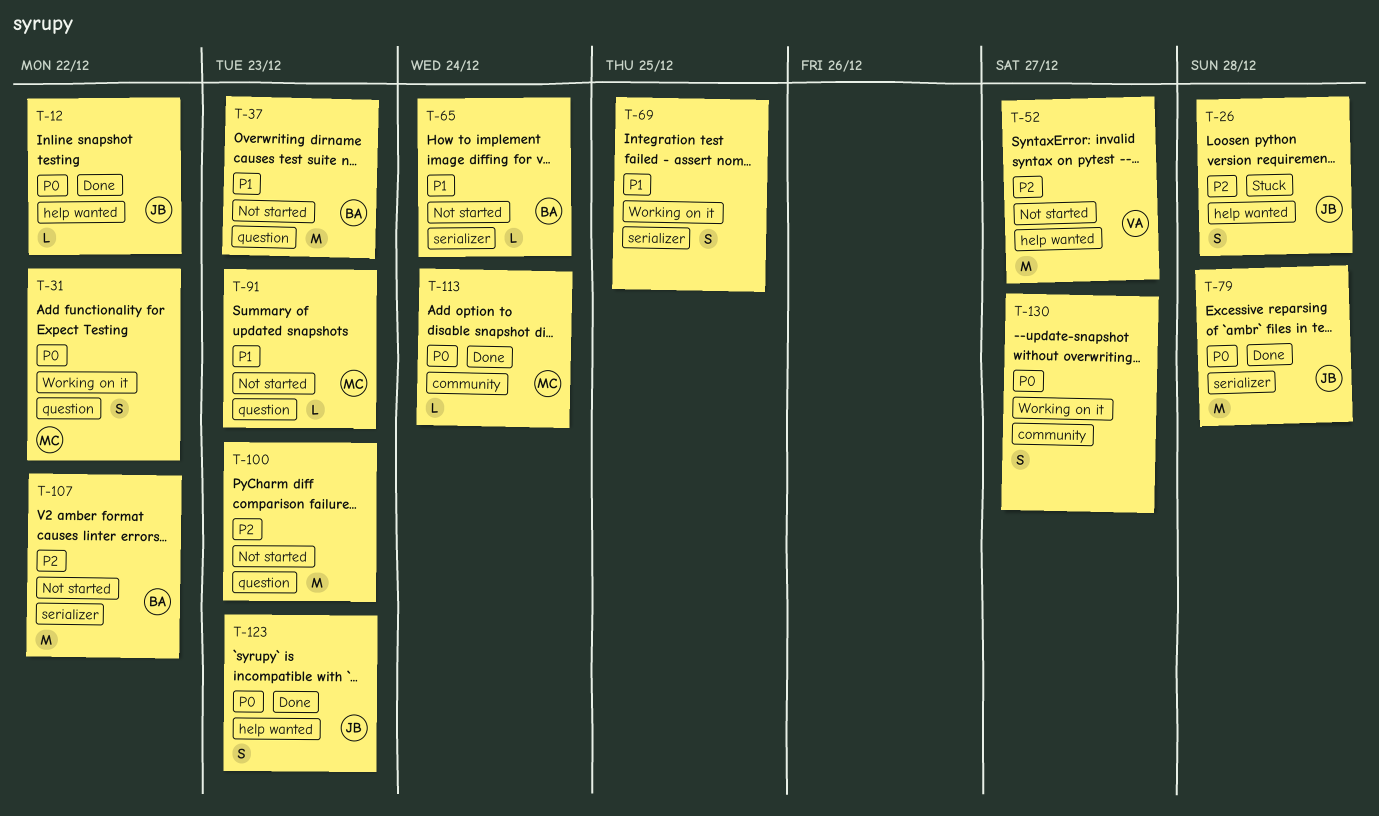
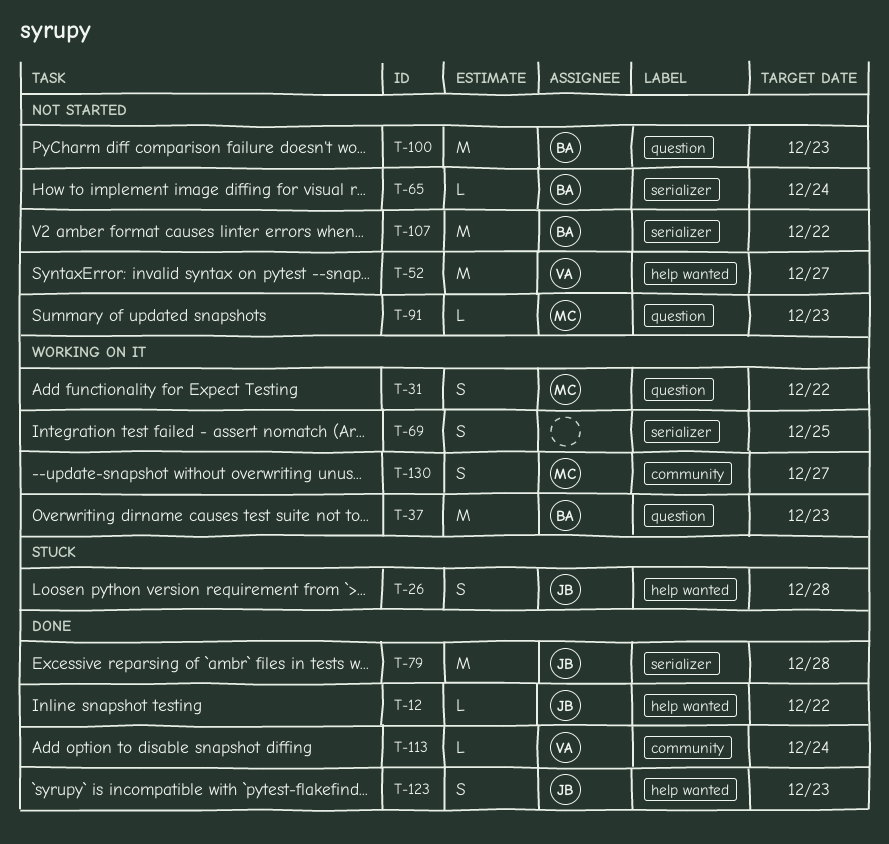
T-37, status: Not started -> Working on it
T-100, owner: none -> BA
T-113, owner: MC -> VA
T-130, owner: none -> MC

